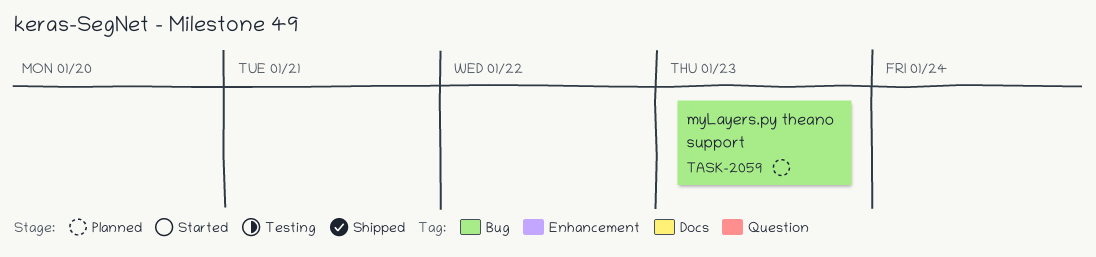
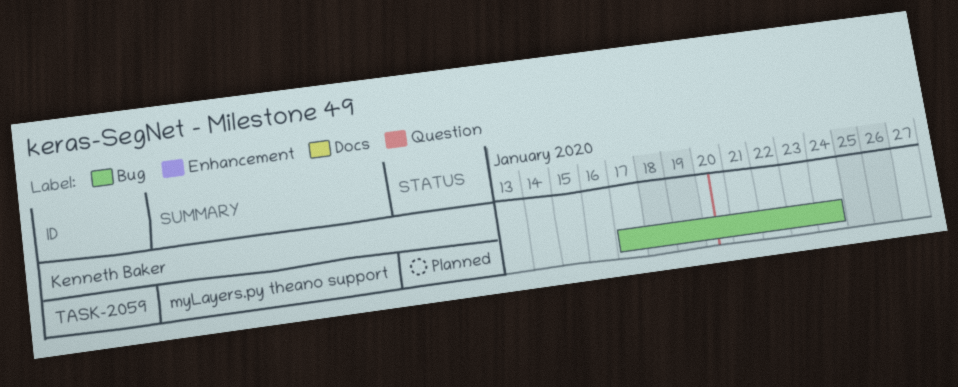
TASK-2059, due: Jan 23 -> Jan 24

